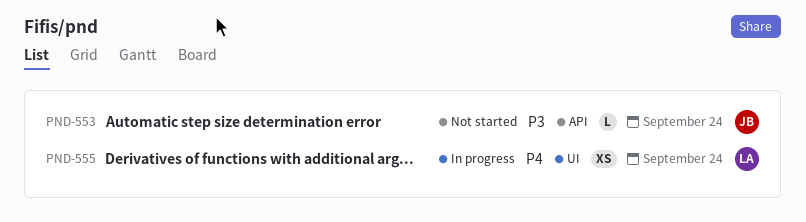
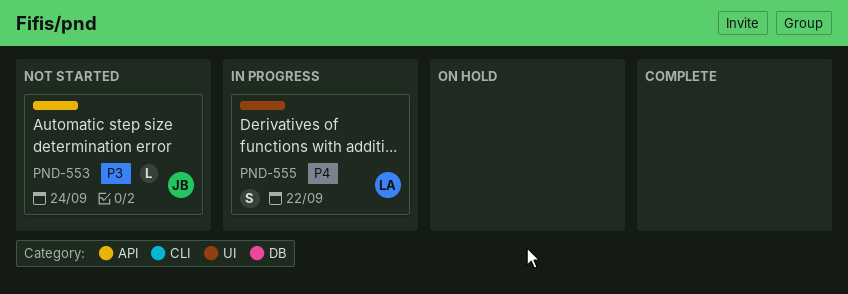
PND-555, estimate: XS -> S
PND-555, due: Sep 24 -> Sep 22

